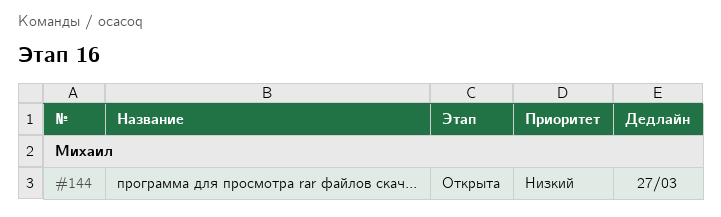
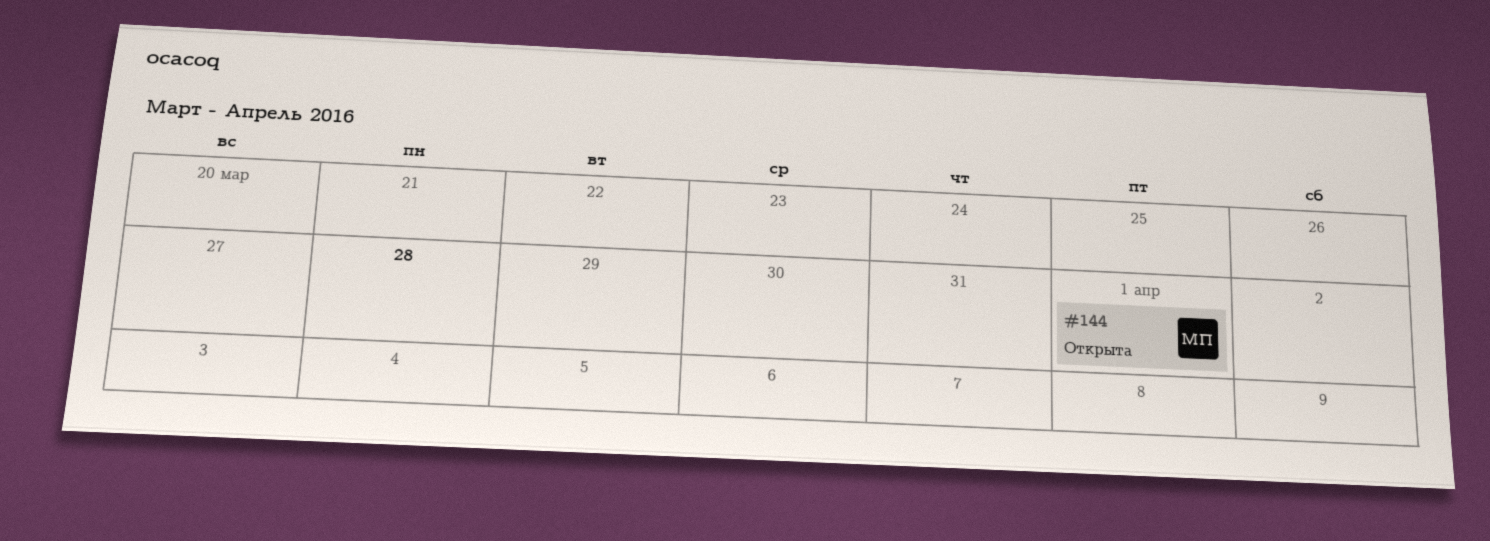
#144, due: Mar 27 -> Apr 1

